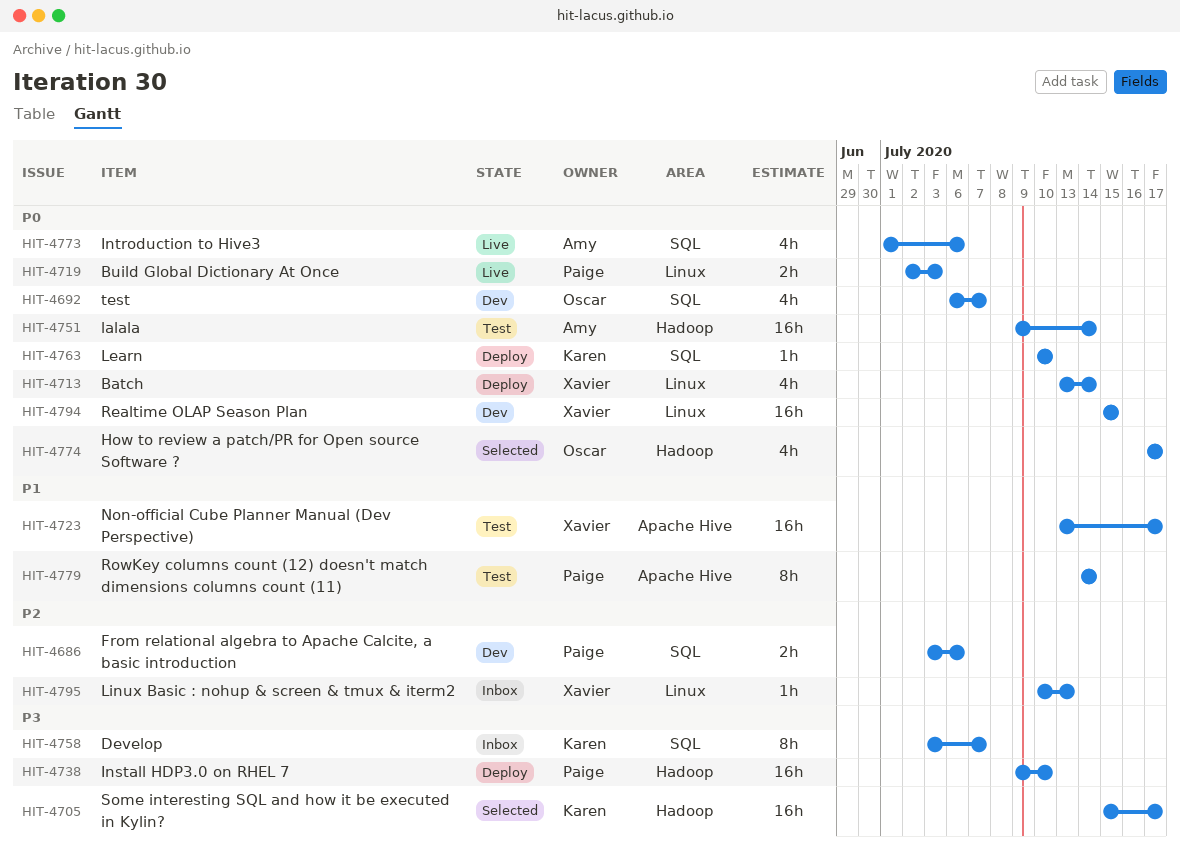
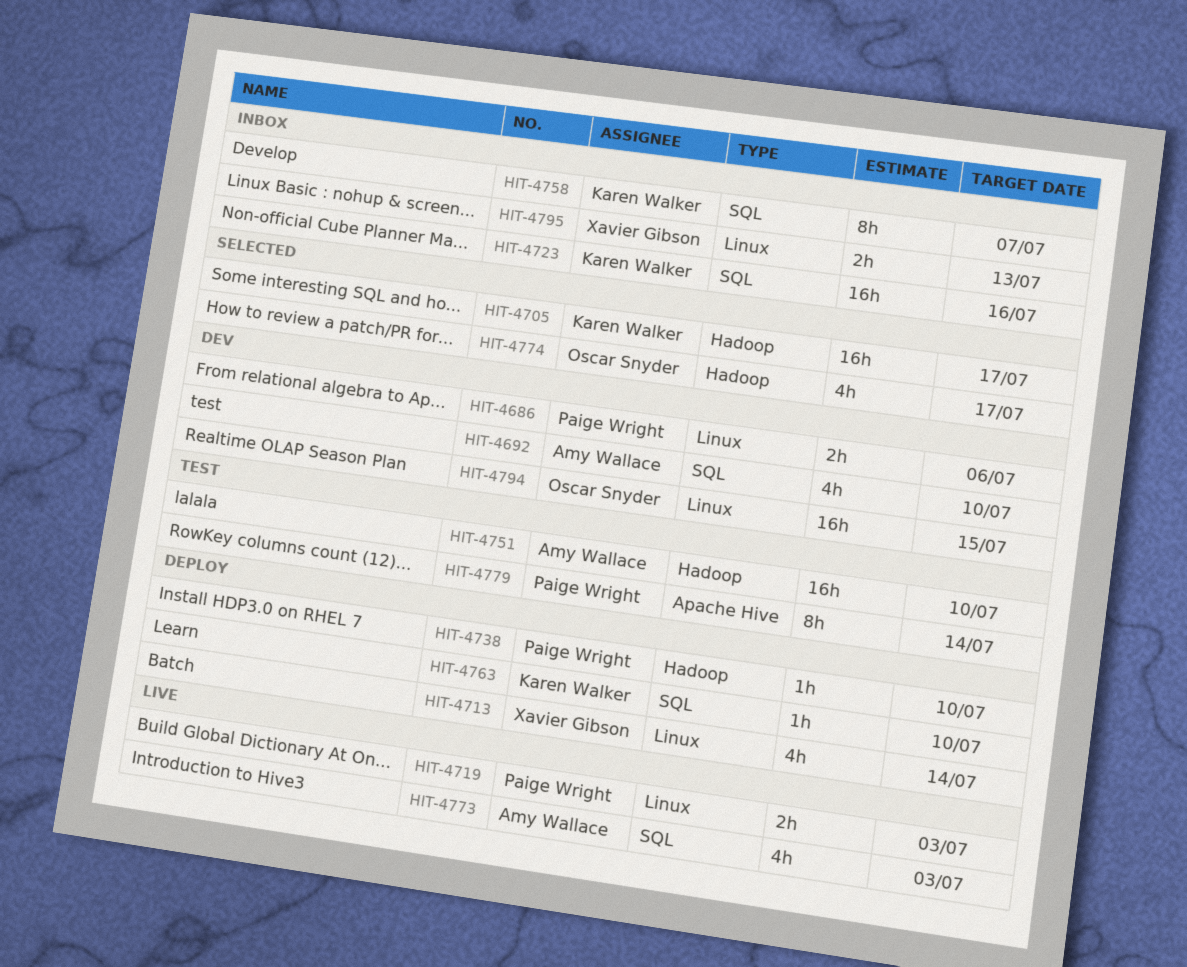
HIT-4686, label: SQL -> Linux
HIT-4692, owner: Oscar Snyder -> Amy Wallace
HIT-4692, due: Jul 7 -> Jul 10
HIT-4723, status: Test -> Inbox
HIT-4723, owner: Xavier Gibson -> Karen Walker
HIT-4723, label: Apache Hive -> SQL
HIT-4723, due: Jul 17 -> Jul 16
HIT-4738, estimate: 16h -> 1h
HIT-4751, due: Jul 14 -> Jul 10
HIT-4773, due: Jul 6 -> Jul 3
HIT-4794, owner: Xavier Gibson -> Oscar Snyder
HIT-4795, estimate: 1h -> 2h

